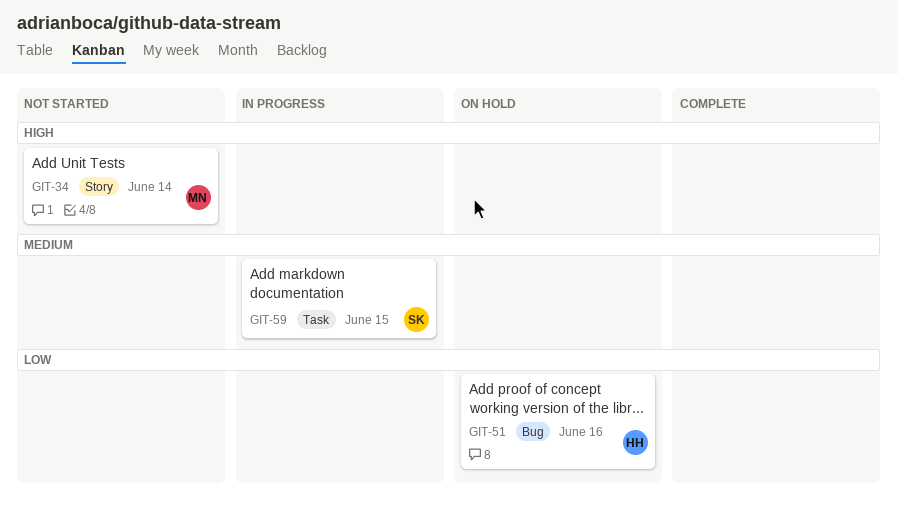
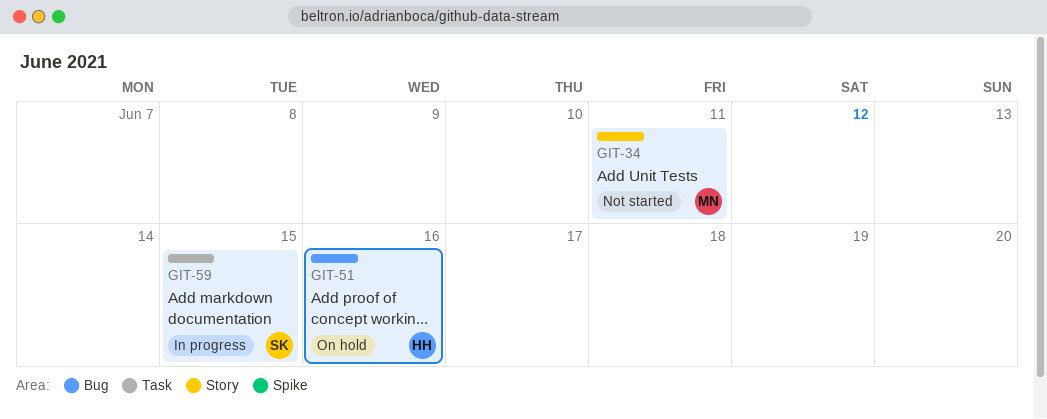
GIT-34, due: Jun 14 -> Jun 11

